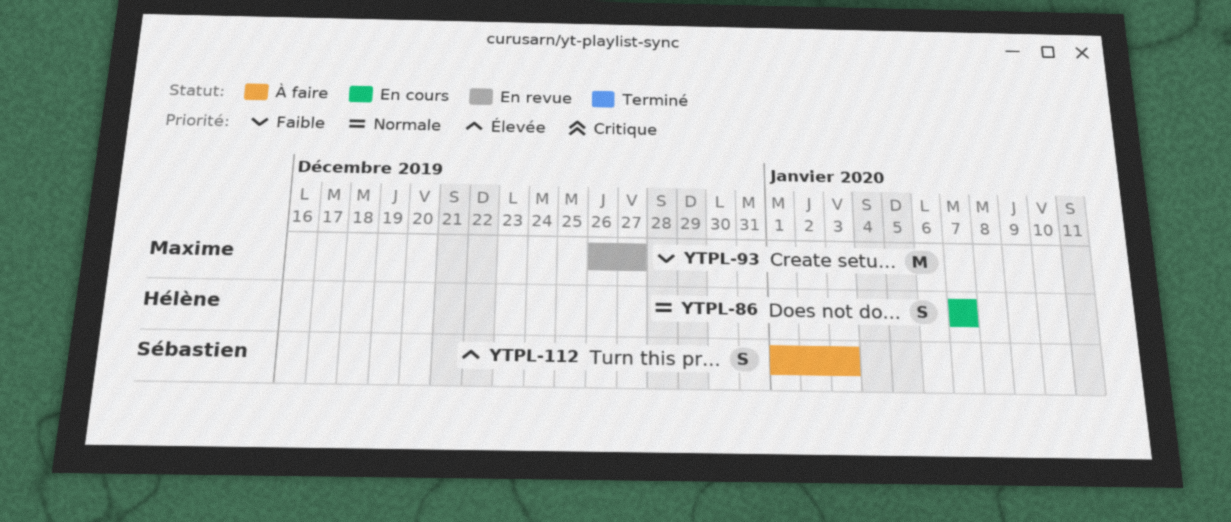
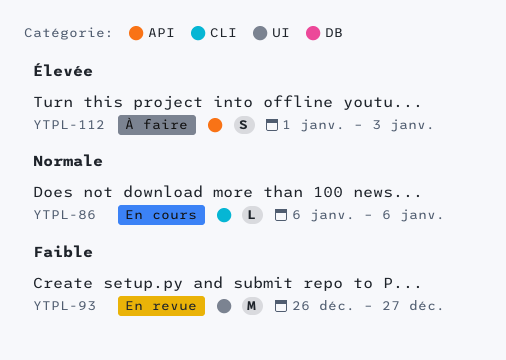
YTPL-86, estimate: S -> L
YTPL-86, start: Jan 7 -> Jan 6
YTPL-86, due: Jan 7 -> Jan 6

